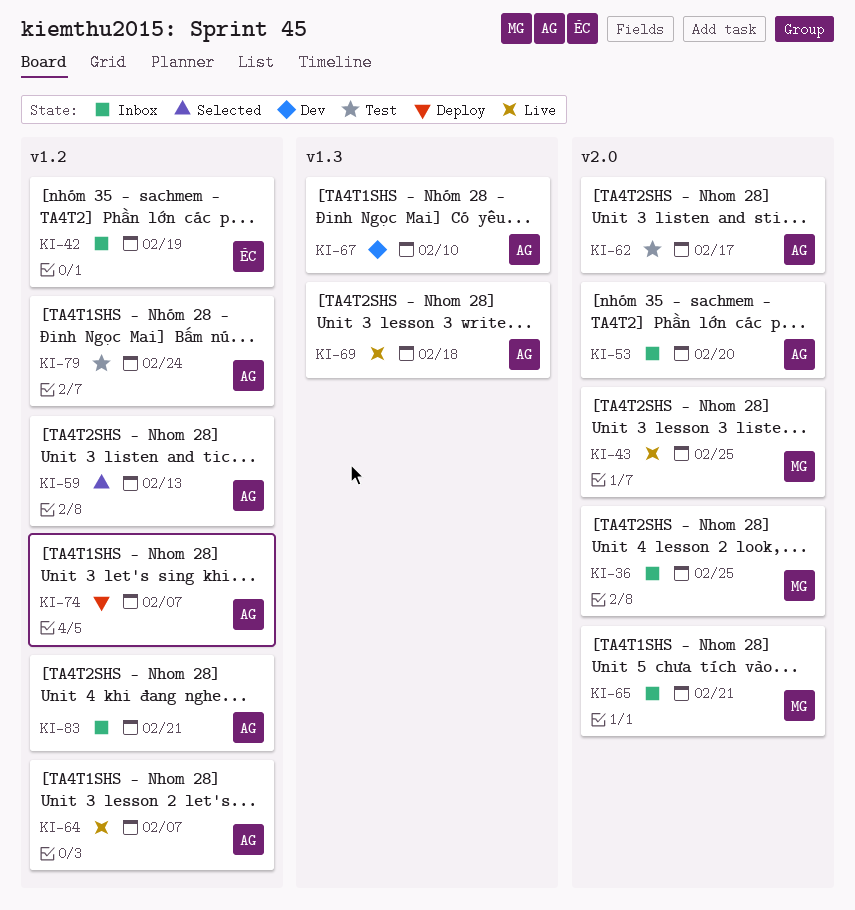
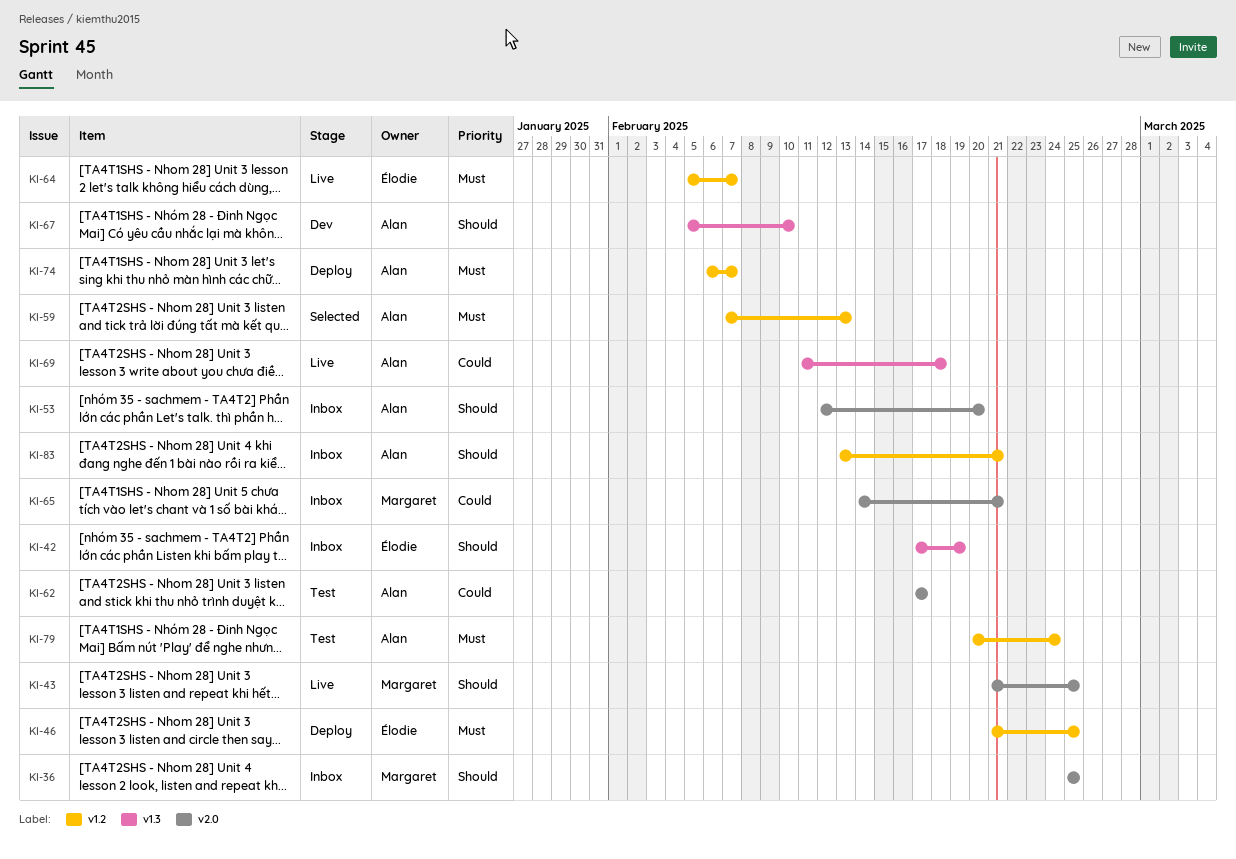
KI-42, label: v1.2 -> v1.3
KI-46: none -> present
KI-64, owner: Alan -> Élodie

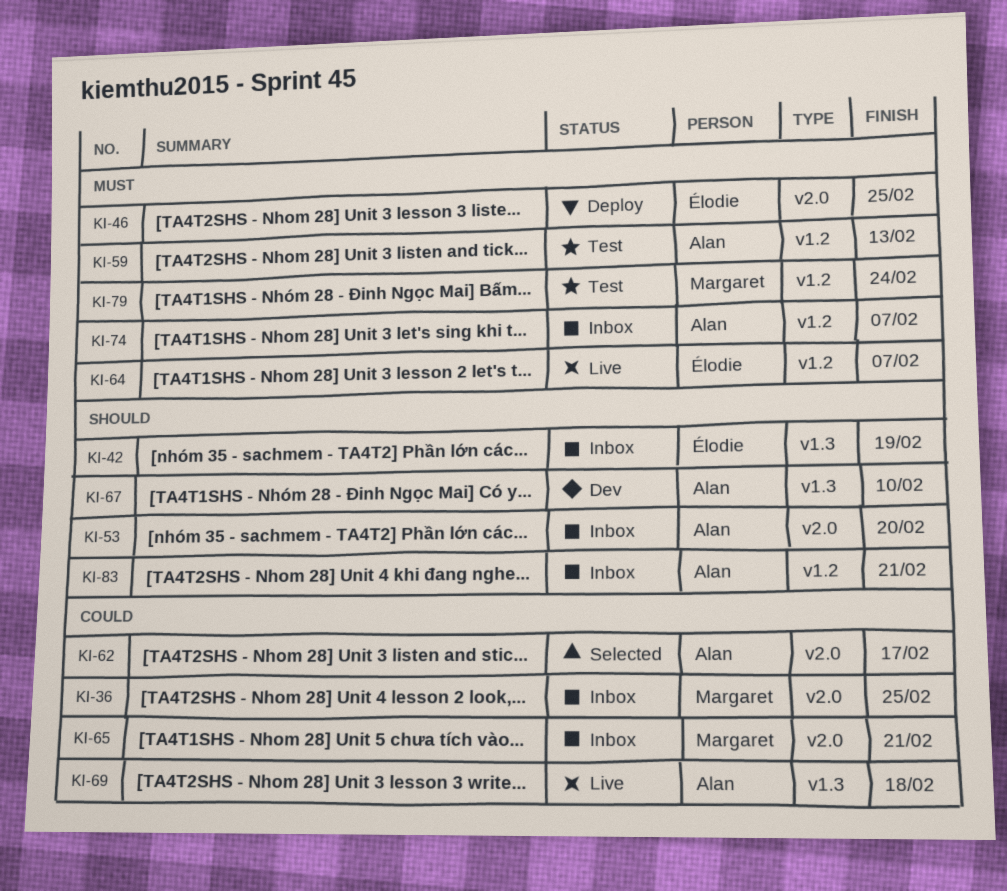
KI-36, priority: Should -> Could
KI-43: present -> none
KI-46, label: v1.2 -> v2.0
KI-59, status: Selected -> Test
KI-62, status: Test -> Selected
KI-74, status: Deploy -> Inbox
KI-79, owner: Alan -> Margaret

